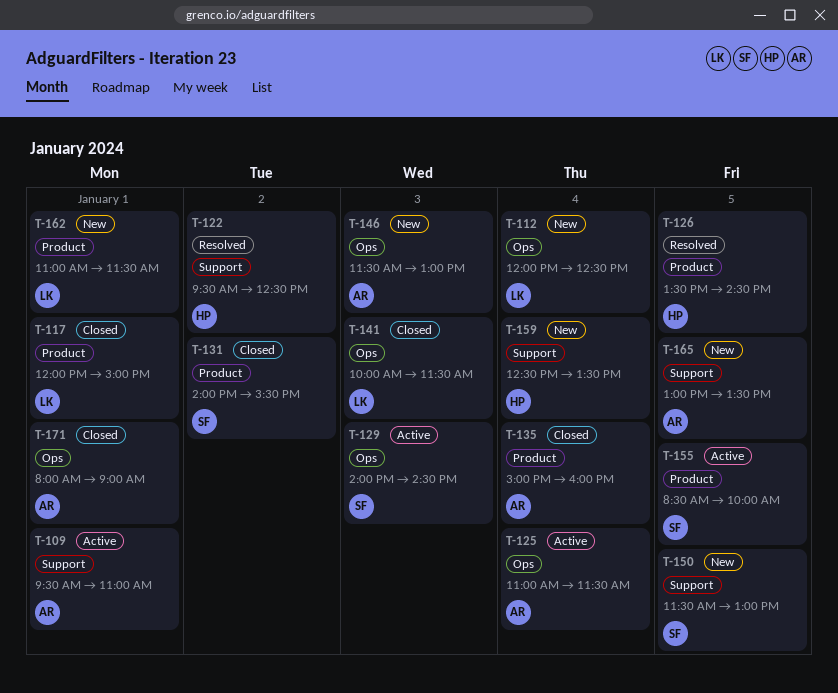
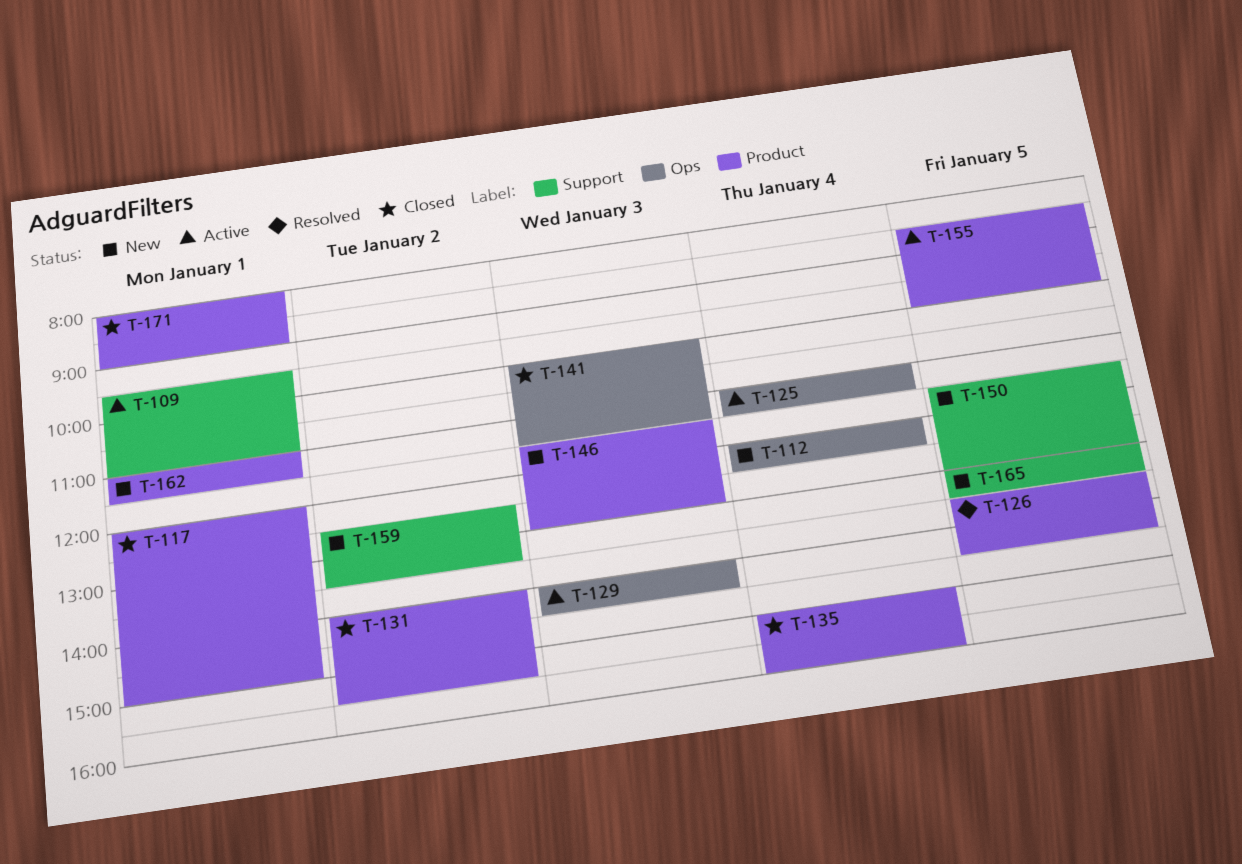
T-122: present -> none
T-146, label: Ops -> Product
T-159, day: Jan 4 -> Jan 2
T-171, label: Ops -> Product

